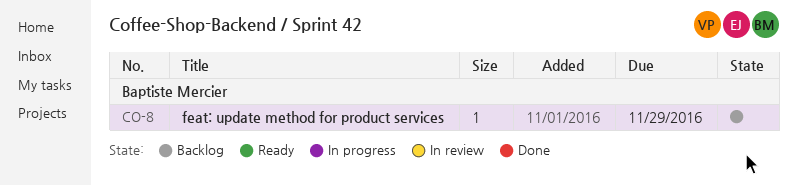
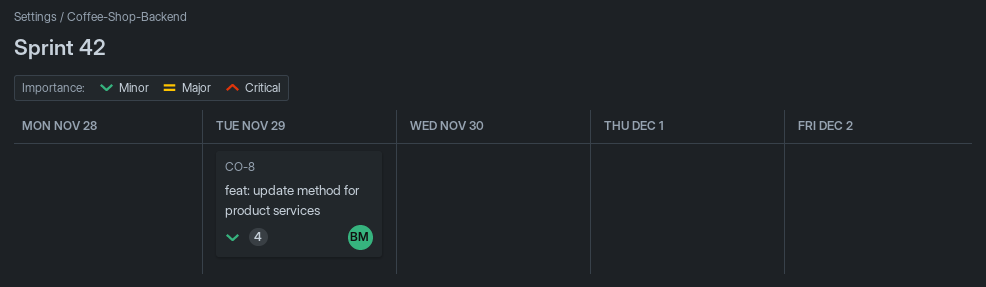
CO-8, estimate: 1 -> 4

